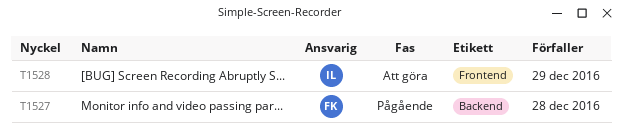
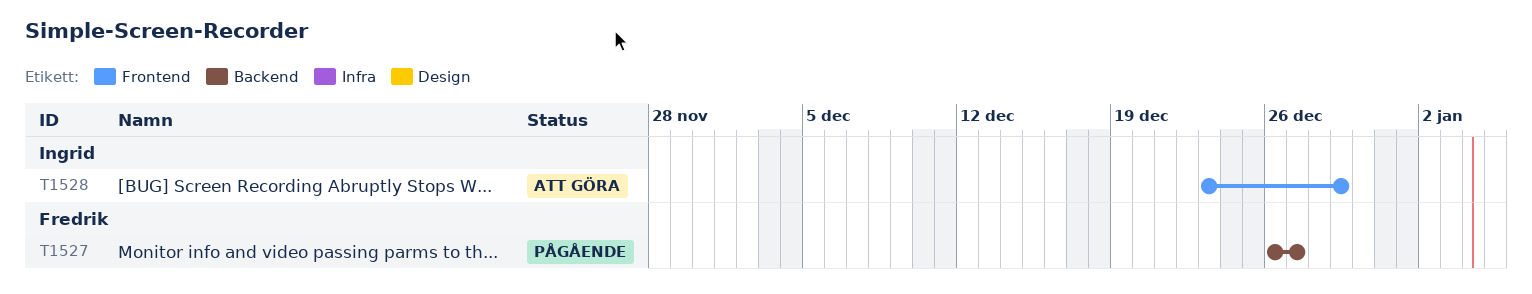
T1527, due: Dec 28 -> Dec 27

